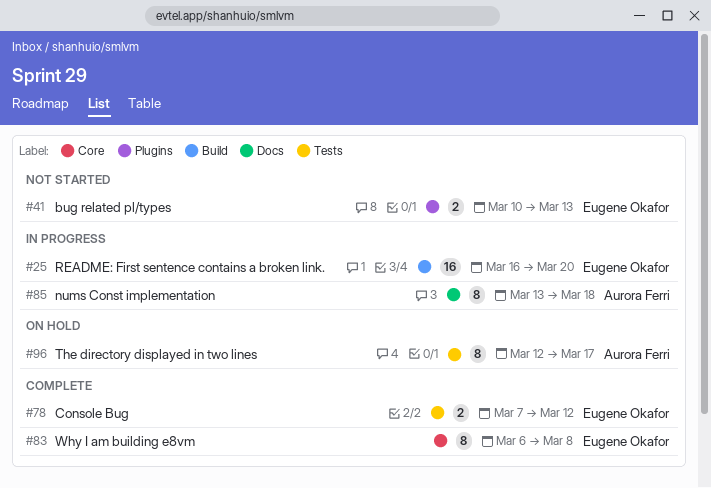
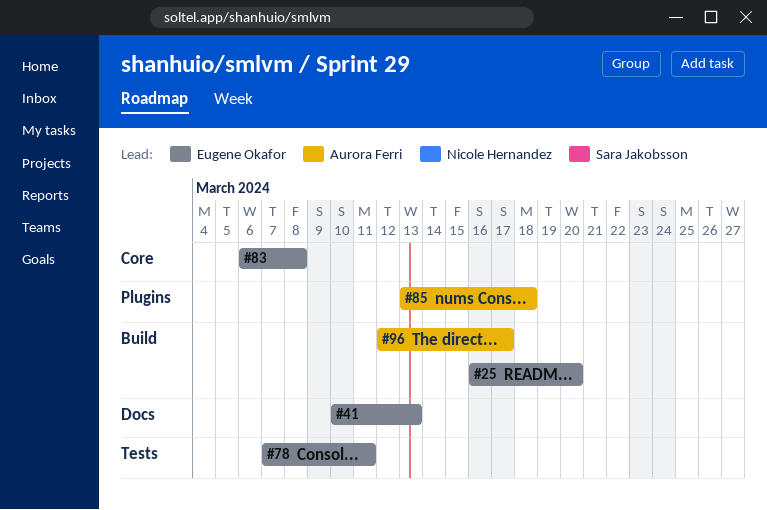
#41, label: Plugins -> Docs
#78, due: Mar 12 -> Mar 11
#85, label: Docs -> Plugins
#96, label: Tests -> Build

